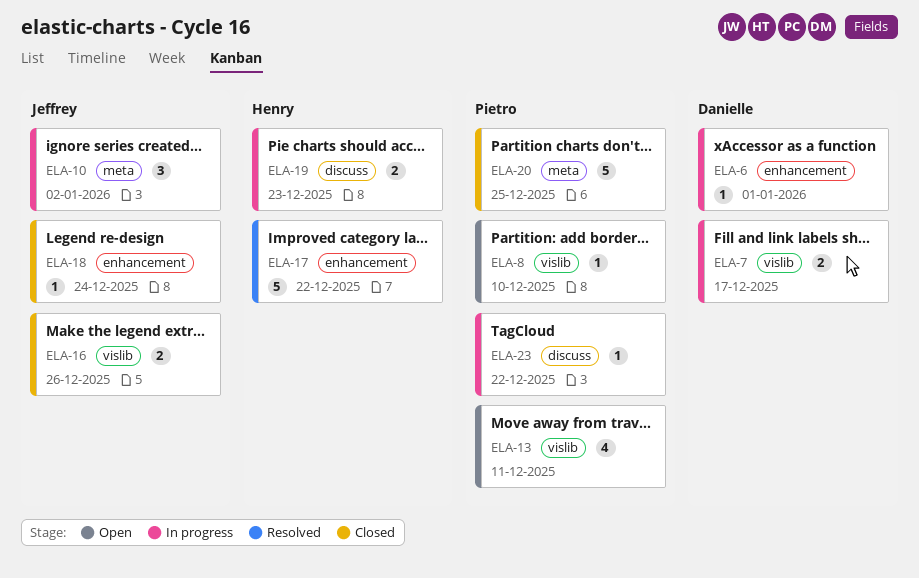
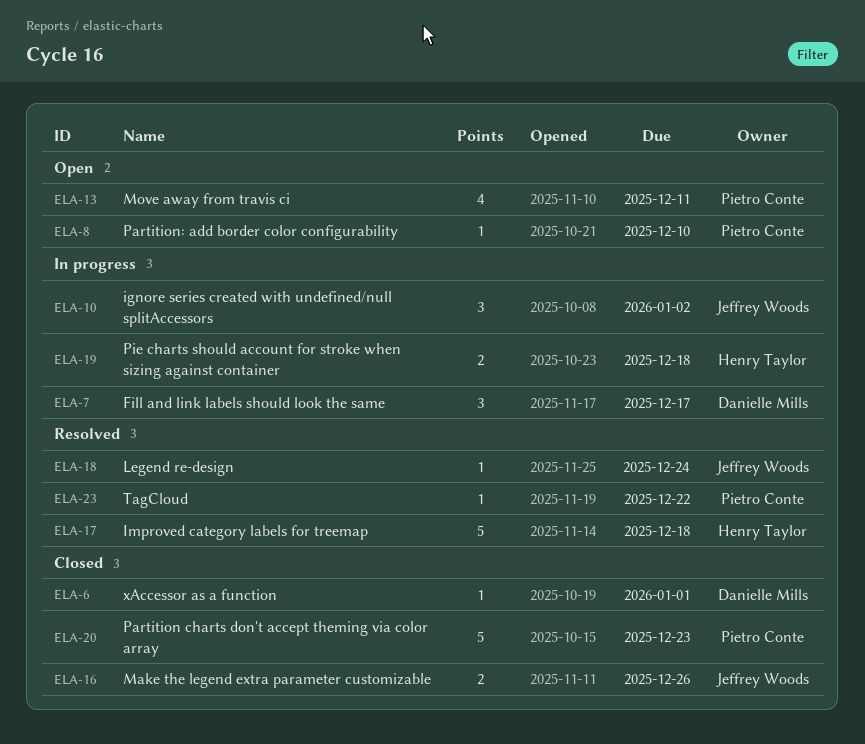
ELA-6, status: In progress -> Closed
ELA-7, estimate: 2 -> 3
ELA-17, due: Dec 22 -> Dec 18
ELA-18, status: Closed -> Resolved
ELA-19, due: Dec 23 -> Dec 18
ELA-20, due: Dec 25 -> Dec 23
ELA-23, status: In progress -> Resolved

